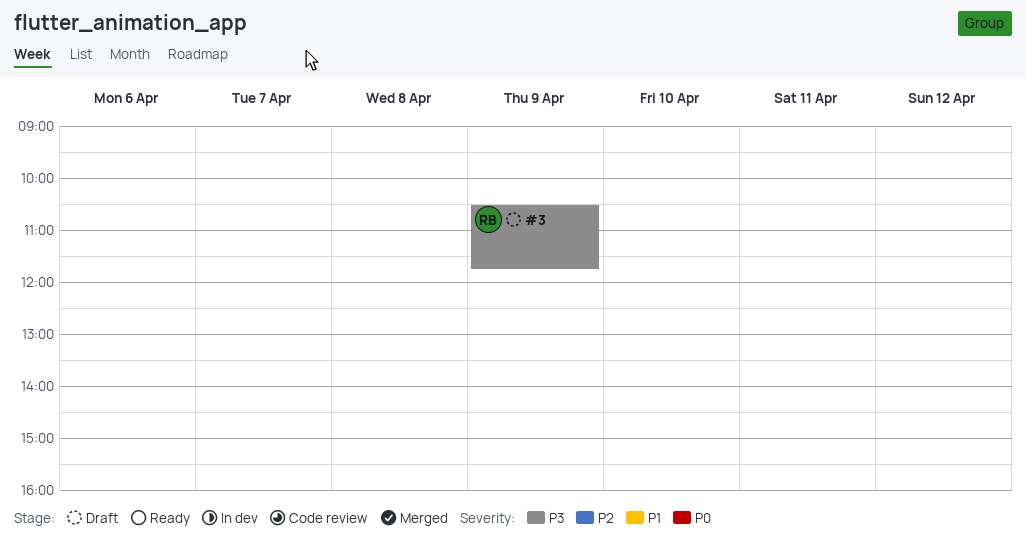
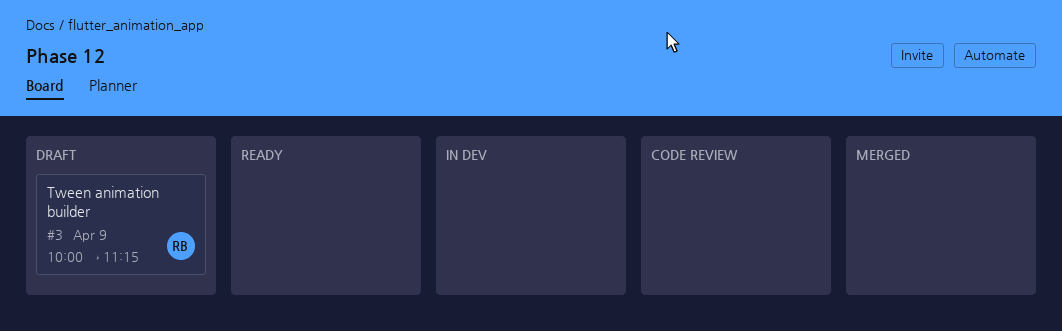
#3, begins: 10:30 -> 10:00
#3, ends: 11:45 -> 11:15

